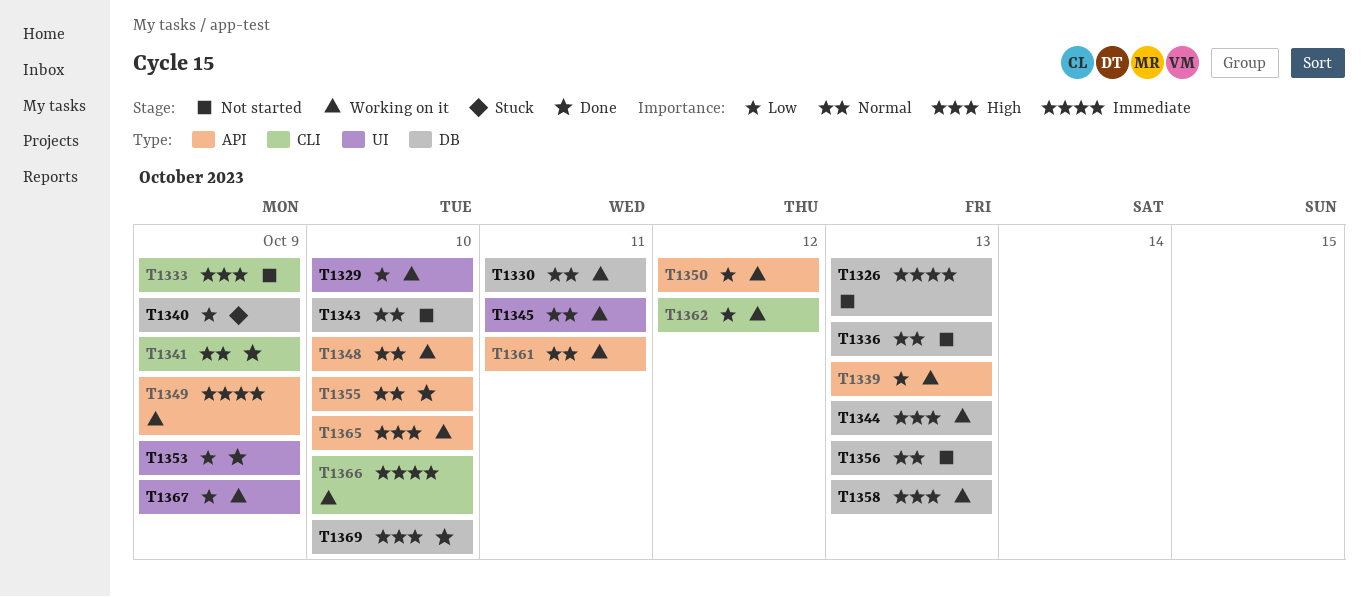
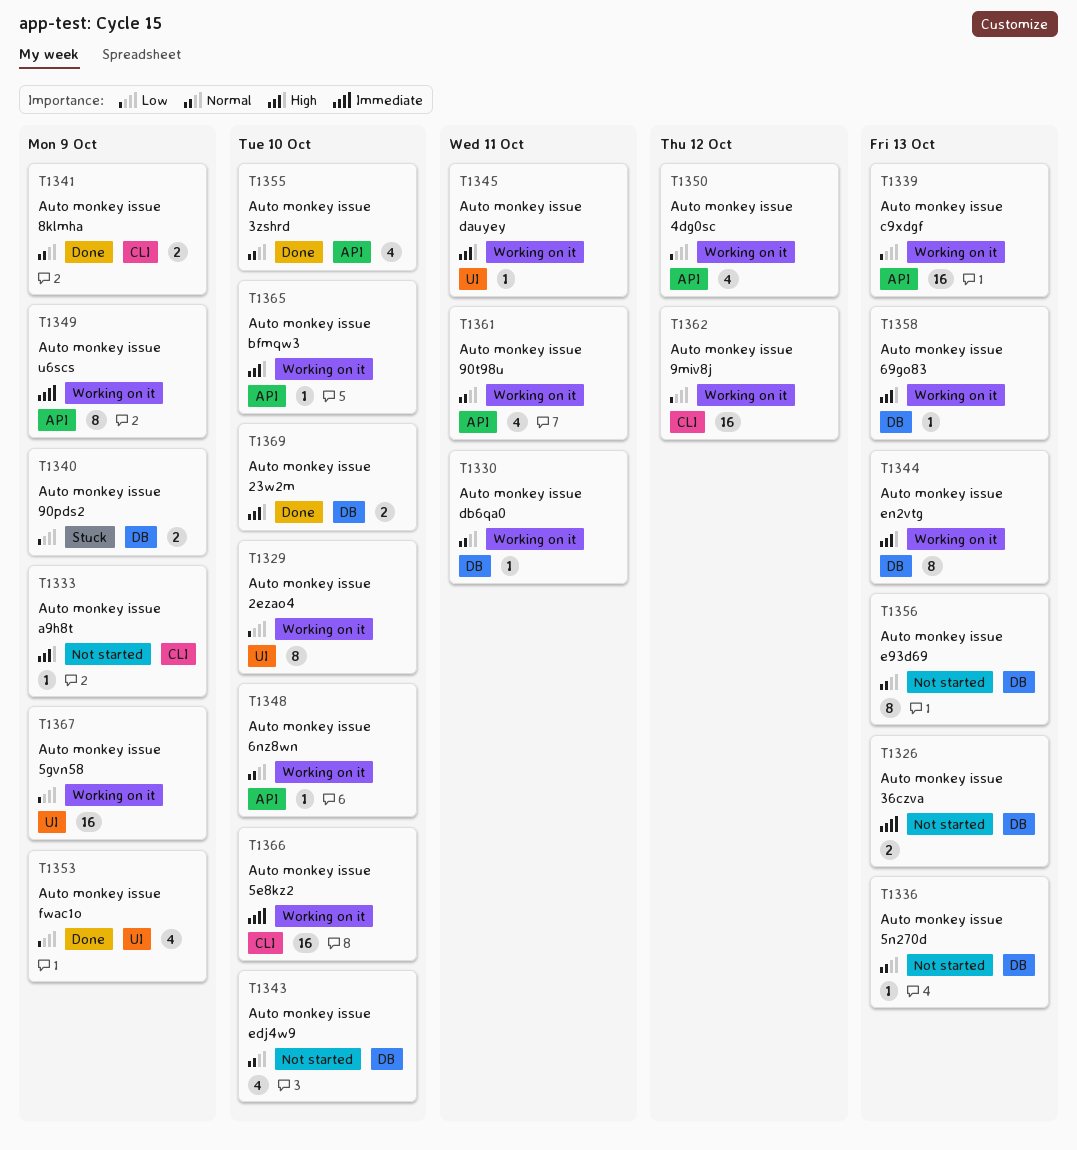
T1345, priority: Normal -> High

